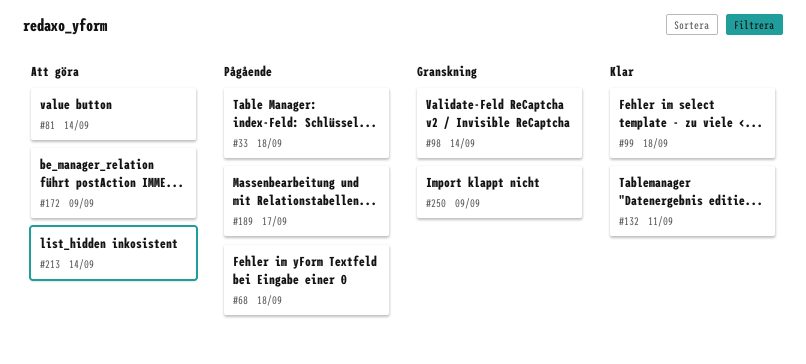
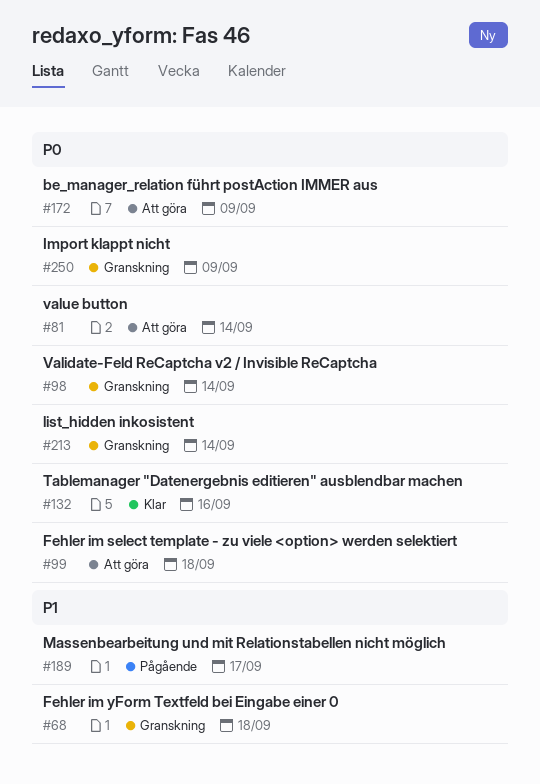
#33: present -> none
#68, status: Pågående -> Granskning
#99, status: Klar -> Att göra
#132, due: Sep 11 -> Sep 16
#213, status: Att göra -> Granskning

